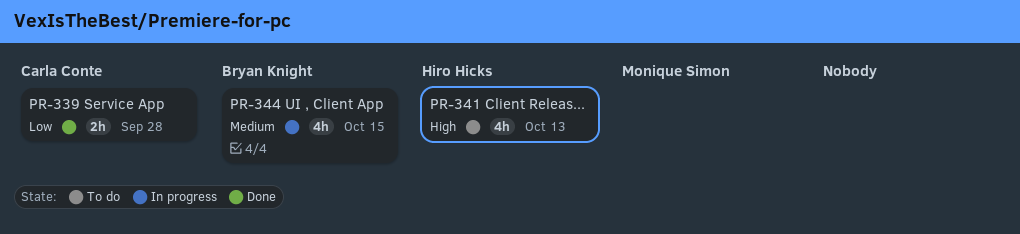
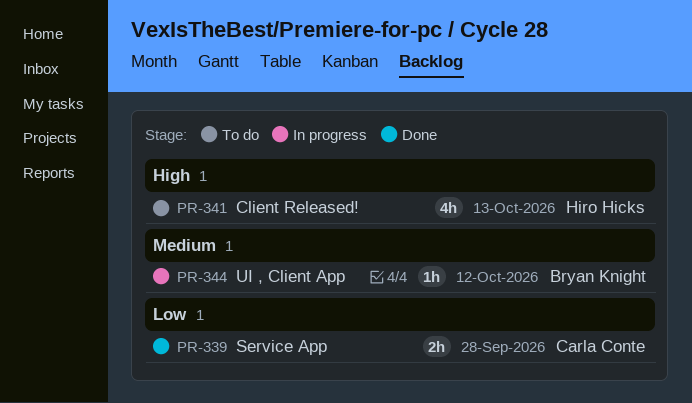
PR-344, estimate: 4h -> 1h
PR-344, due: Oct 15 -> Oct 12

